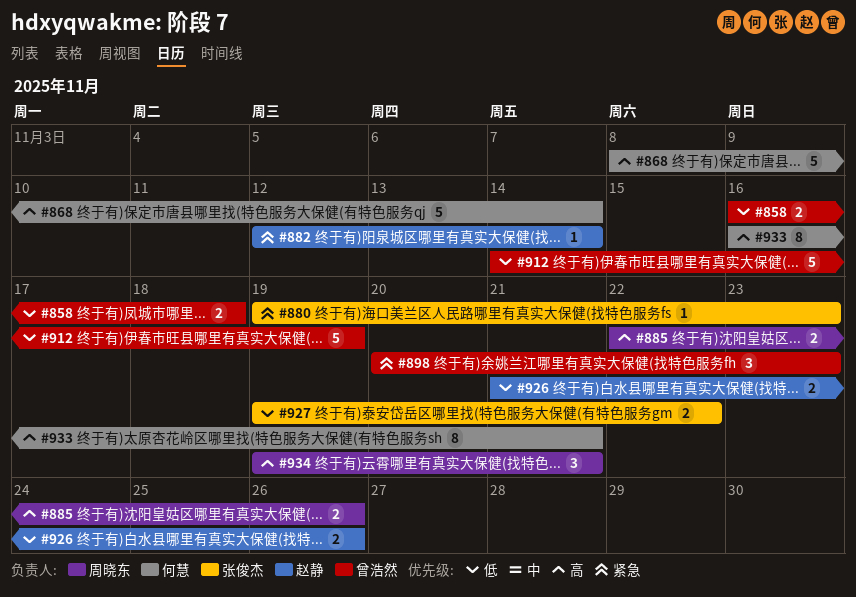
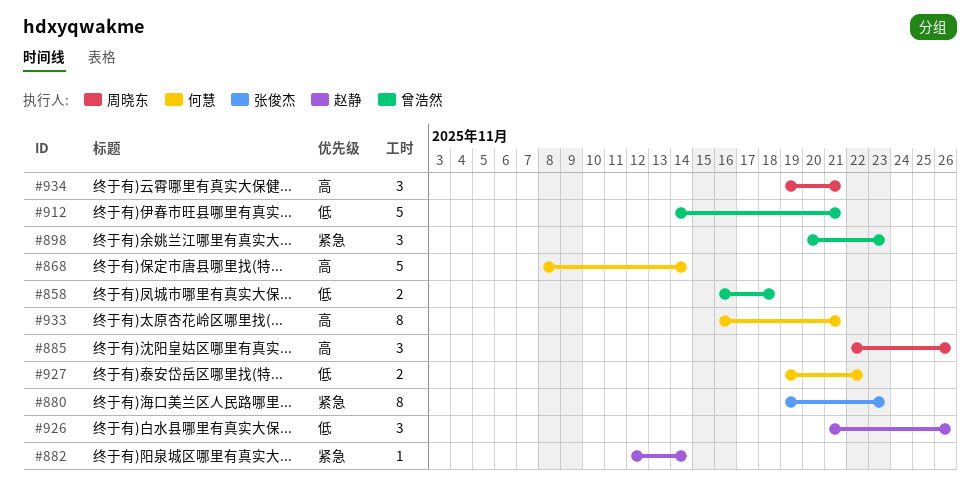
#880, estimate: 1 -> 8
#885, estimate: 2 -> 3
#912, due: Nov 19 -> Nov 21
#926, estimate: 2 -> 3
#927, owner: 张俊杰 -> 何慧

